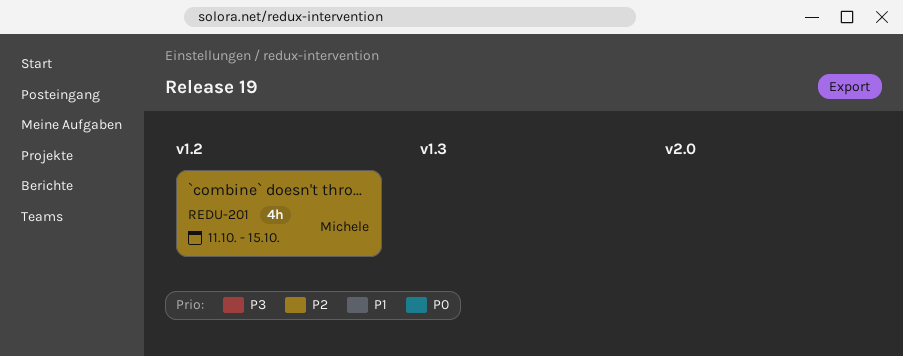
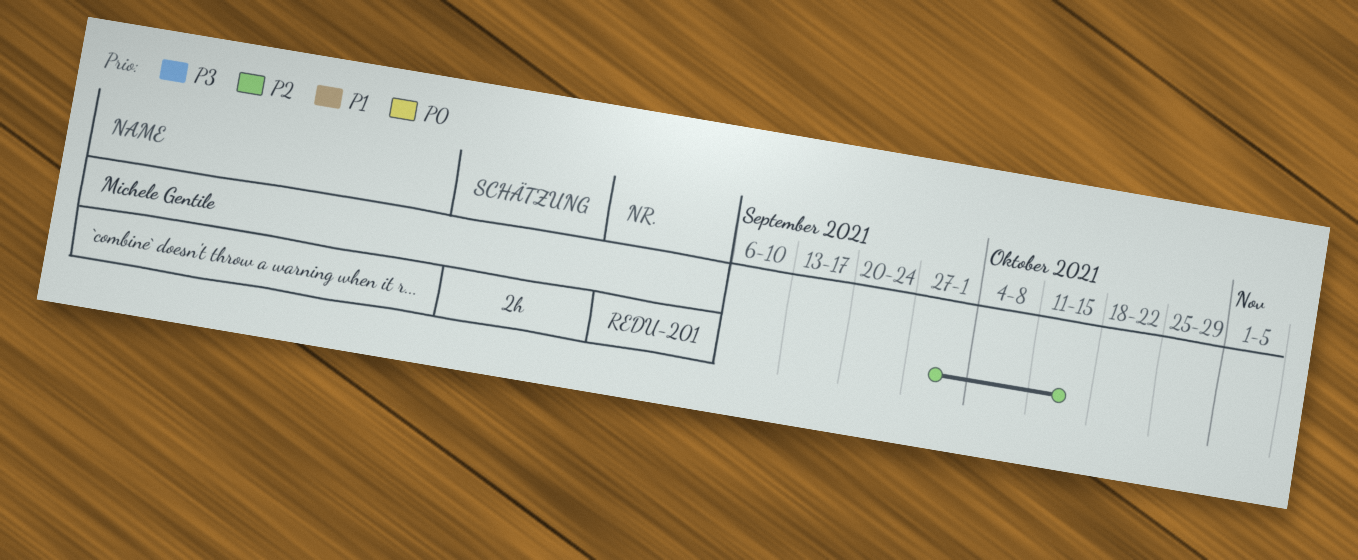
REDU-201, estimate: 4h -> 2h
REDU-201, start: Oct 11 -> Sep 27

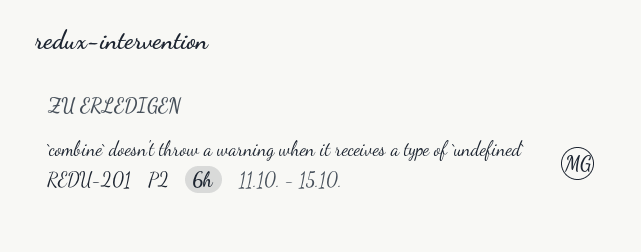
REDU-201, estimate: 2h -> 6h
REDU-201, start: Sep 27 -> Oct 11

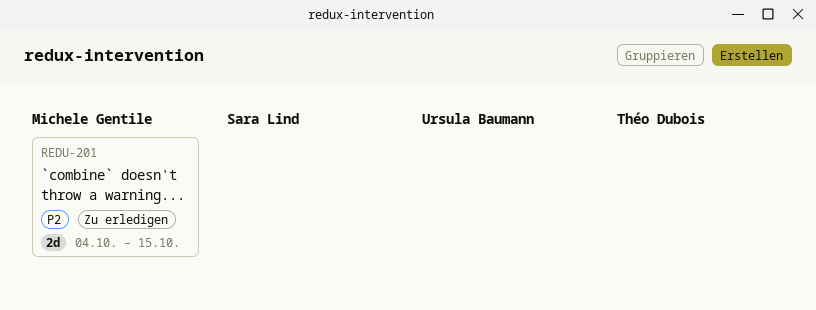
REDU-201, estimate: 6h -> 2d
REDU-201, start: Oct 11 -> Oct 4

